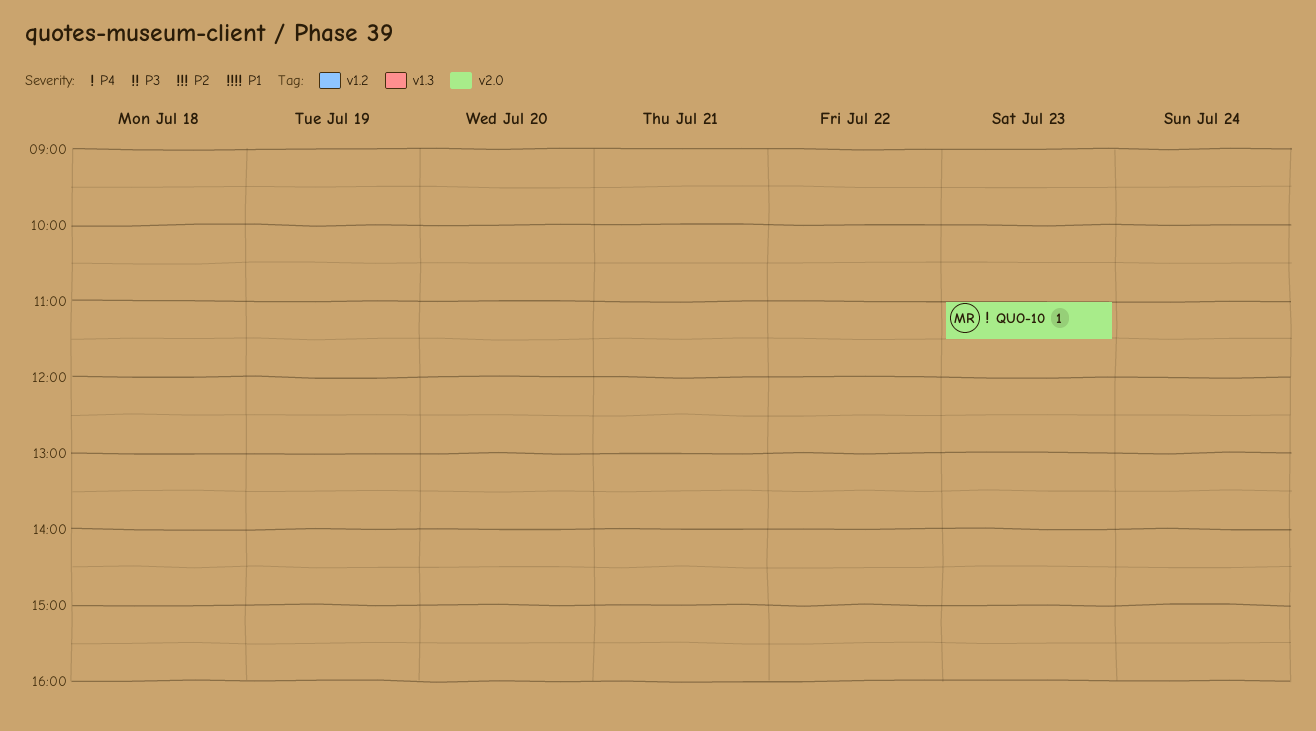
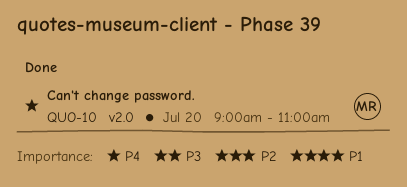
QUO-10, day: Jul 23 -> Jul 20
QUO-10, begins: 11:00 -> 09:00
QUO-10, ends: 11:30 -> 11:00

